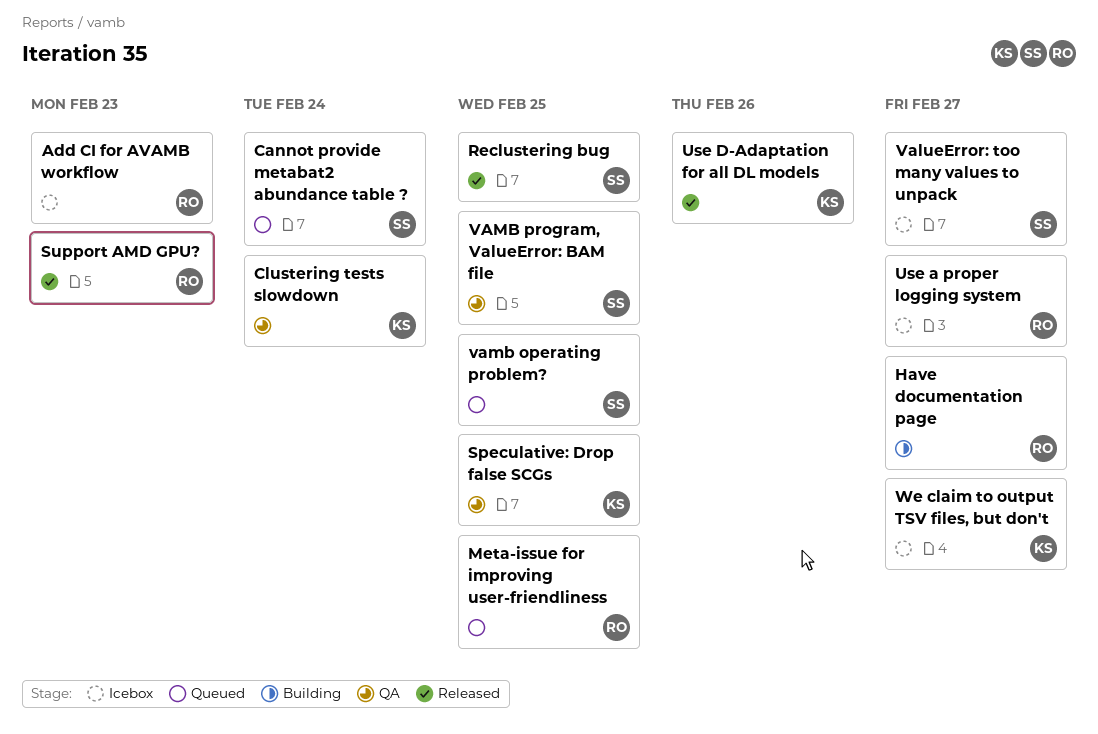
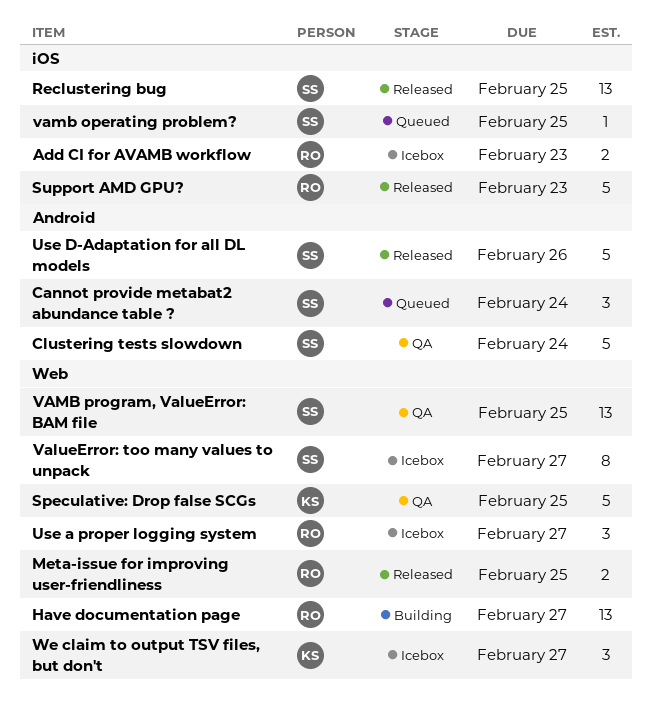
Clustering tests slowdown, owner: KS -> SS
Meta-issue for improving user-friendliness, status: Queued -> Released
Use D-Adaptation for all DL models, owner: KS -> SS

